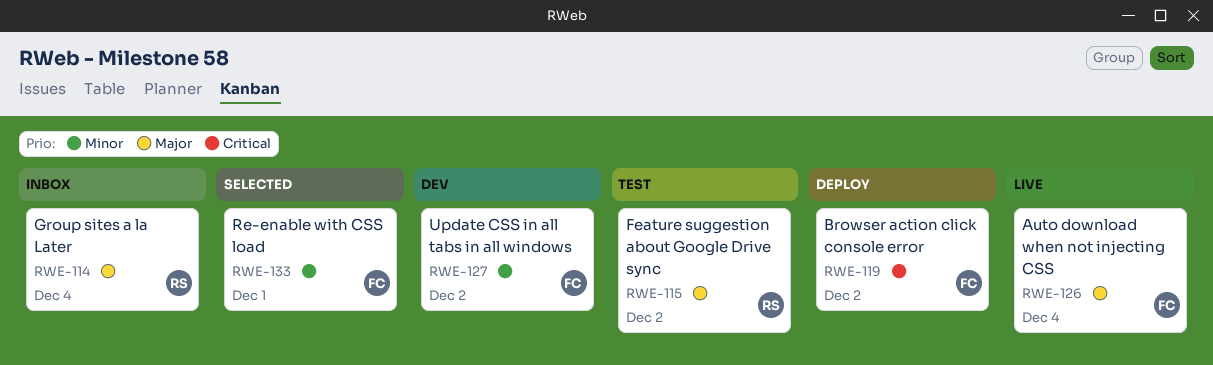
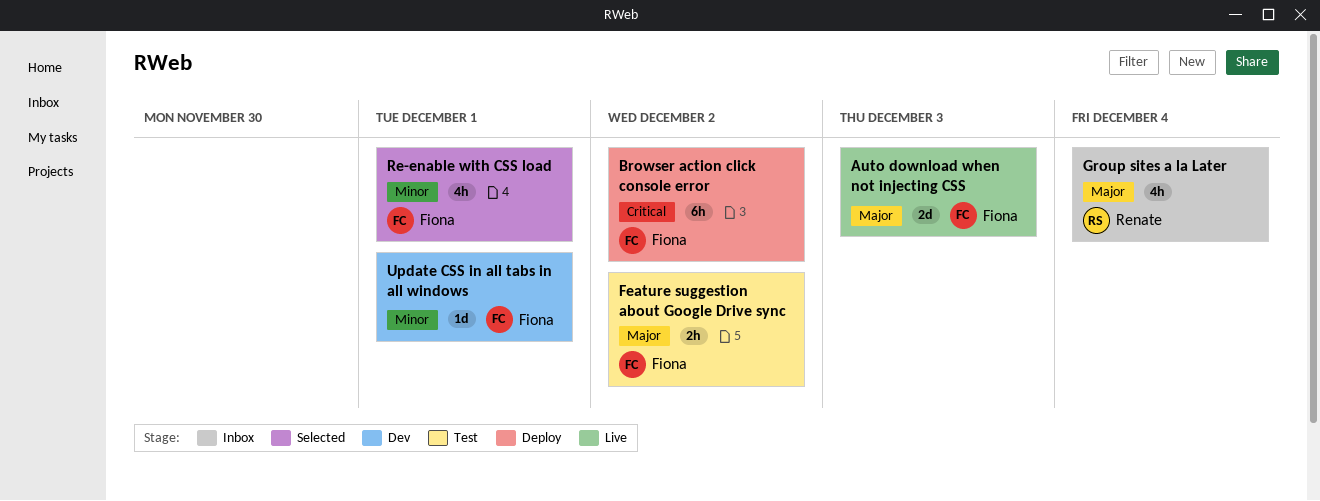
Auto download when not injecting CSS, due: Dec 4 -> Dec 3
Feature suggestion about Google Drive sync, owner: Renate -> Fiona
Update CSS in all tabs in all windows, due: Dec 2 -> Dec 1

